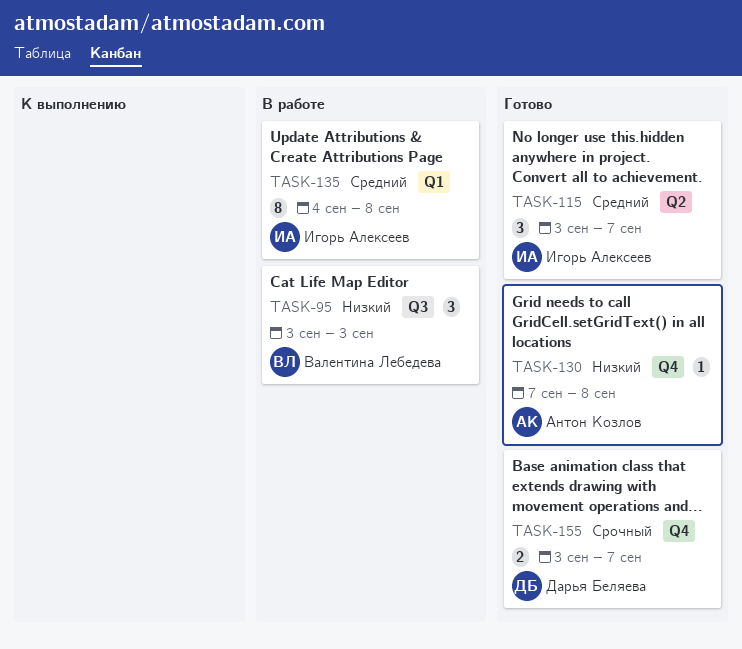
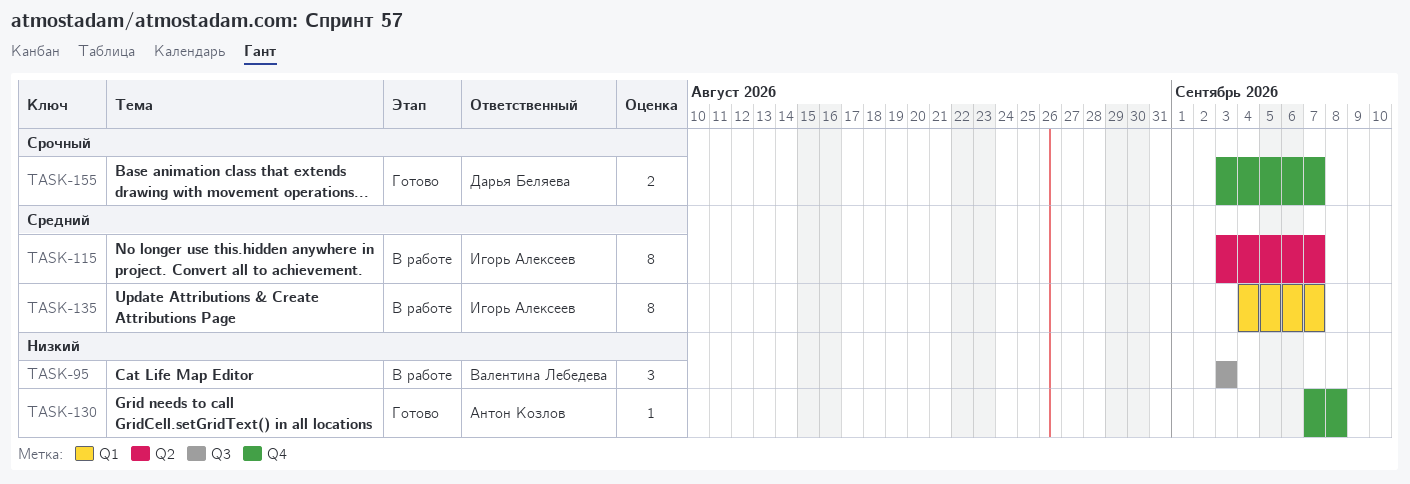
TASK-115, status: Готово -> В работе
TASK-115, estimate: 3 -> 8
TASK-135, due: Sep 8 -> Sep 7

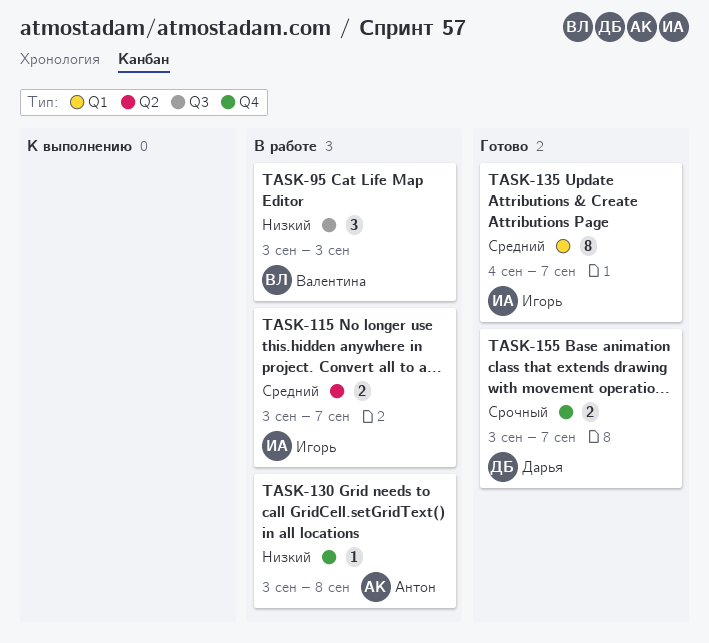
TASK-115, estimate: 8 -> 2
TASK-130, status: Готово -> В работе
TASK-130, start: Sep 7 -> Sep 3
TASK-135, status: В работе -> Готово

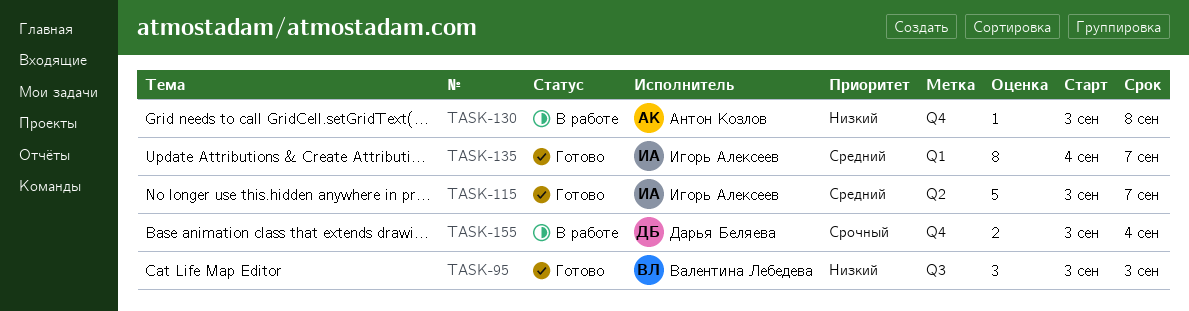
TASK-95, status: В работе -> Готово
TASK-115, status: В работе -> Готово
TASK-115, estimate: 2 -> 5
TASK-155, status: Готово -> В работе
TASK-155, due: Sep 7 -> Sep 4

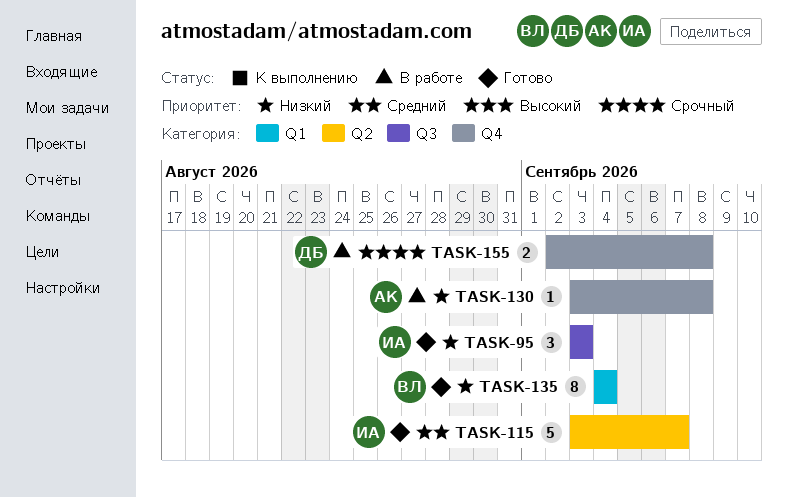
TASK-95, owner: Валентина Лебедева -> Игорь Алексеев
TASK-135, owner: Игорь Алексеев -> Валентина Лебедева
TASK-135, priority: Средний -> Низкий
TASK-135, due: Sep 7 -> Sep 4
TASK-155, start: Sep 3 -> Sep 2
TASK-155, due: Sep 4 -> Sep 8

